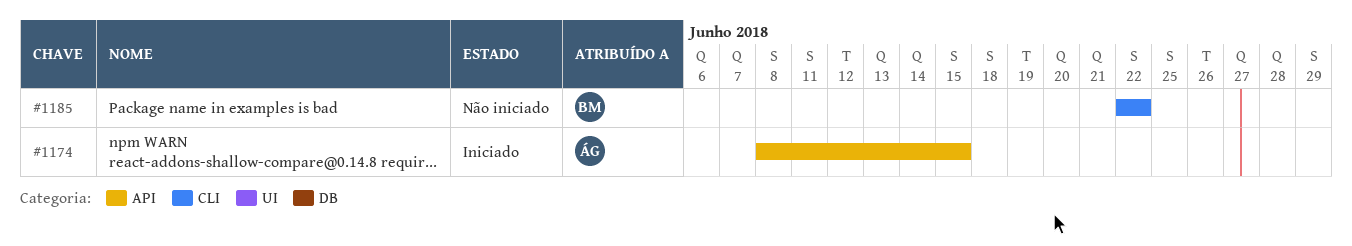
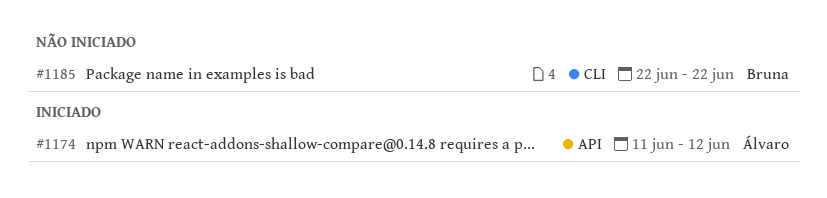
#1174, start: Jun 8 -> Jun 11
#1174, due: Jun 15 -> Jun 12

